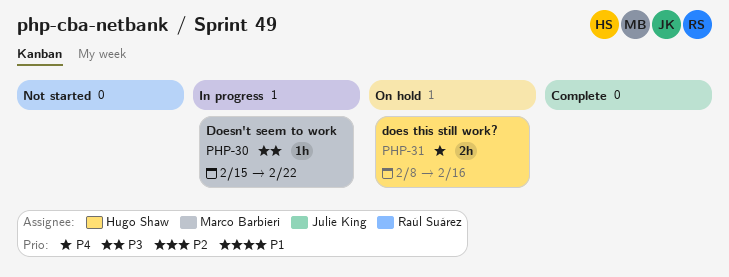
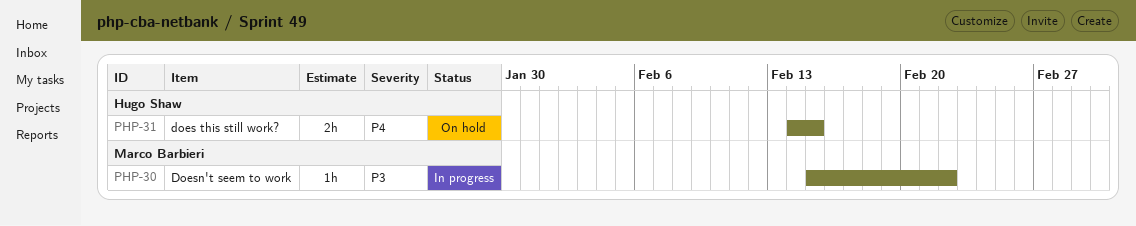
PHP-31, start: Feb 8 -> Feb 14
PHP-31, due: Feb 16 -> Feb 15

